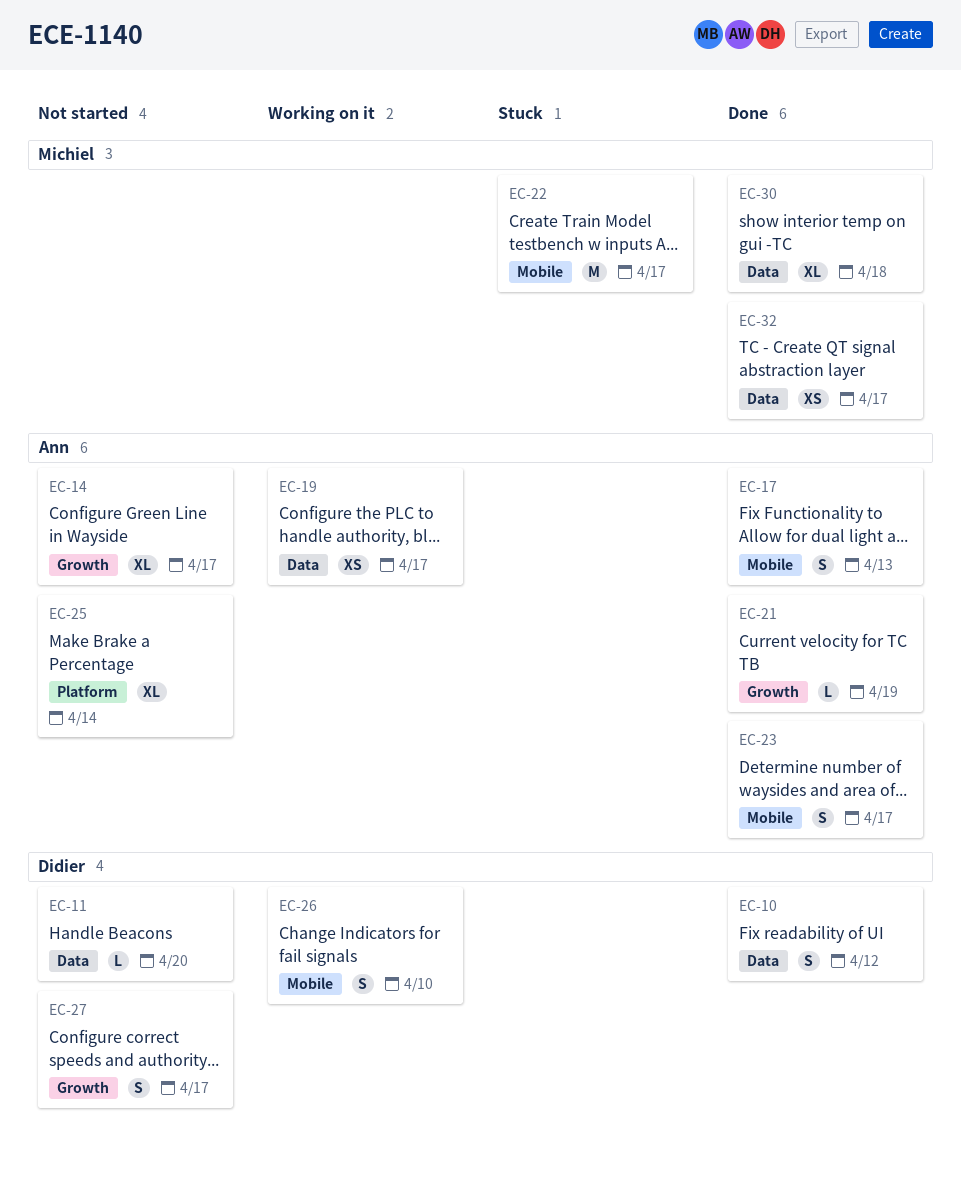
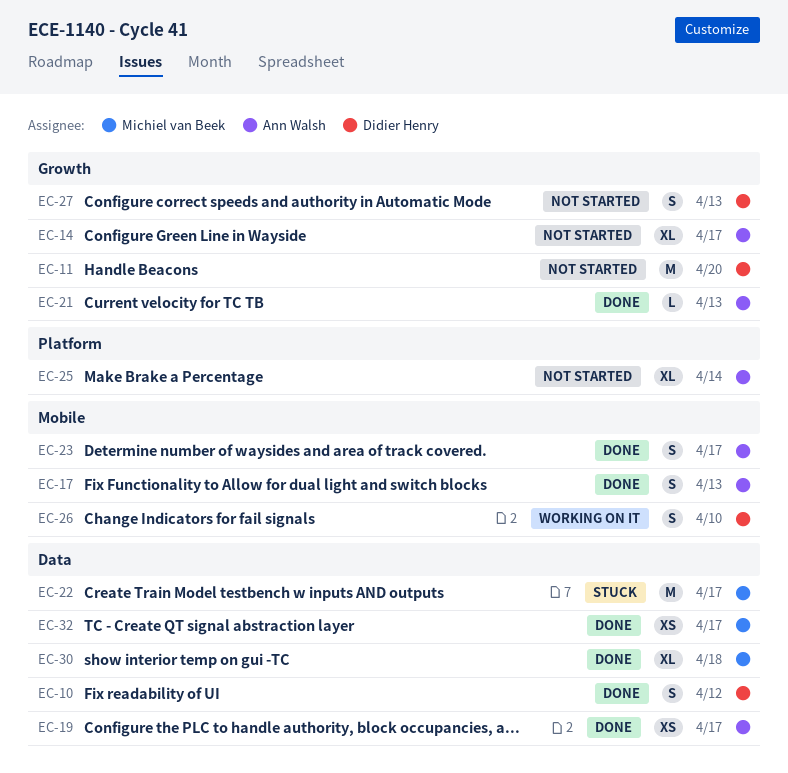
EC-11, label: Data -> Growth
EC-11, estimate: L -> M
EC-19, status: Working on it -> Done
EC-21, due: Apr 19 -> Apr 13
EC-22, label: Mobile -> Data
EC-27, due: Apr 17 -> Apr 13

